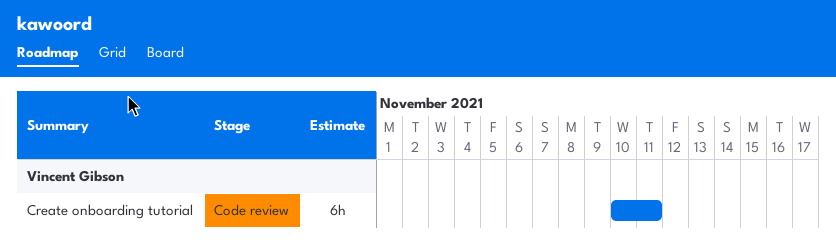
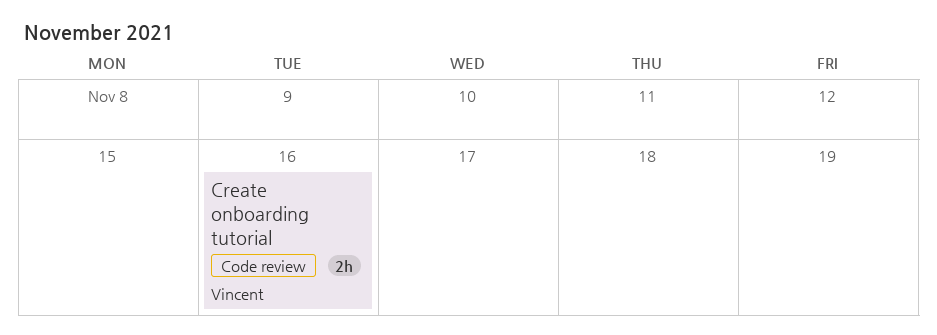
Create onboarding tutorial, estimate: 6h -> 2h
Create onboarding tutorial, due: Nov 11 -> Nov 16

